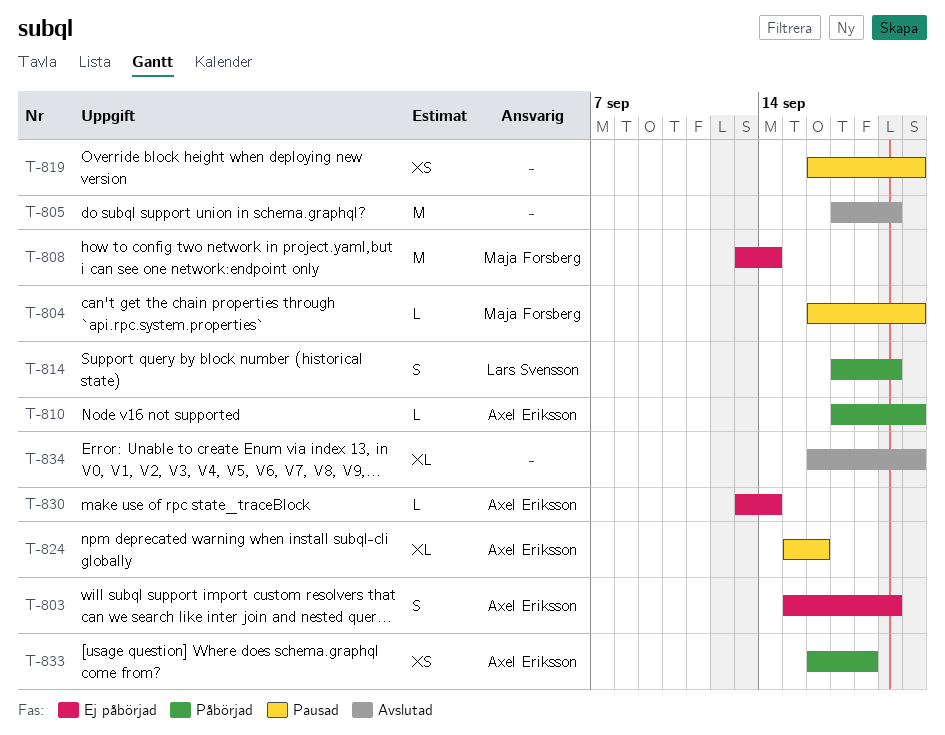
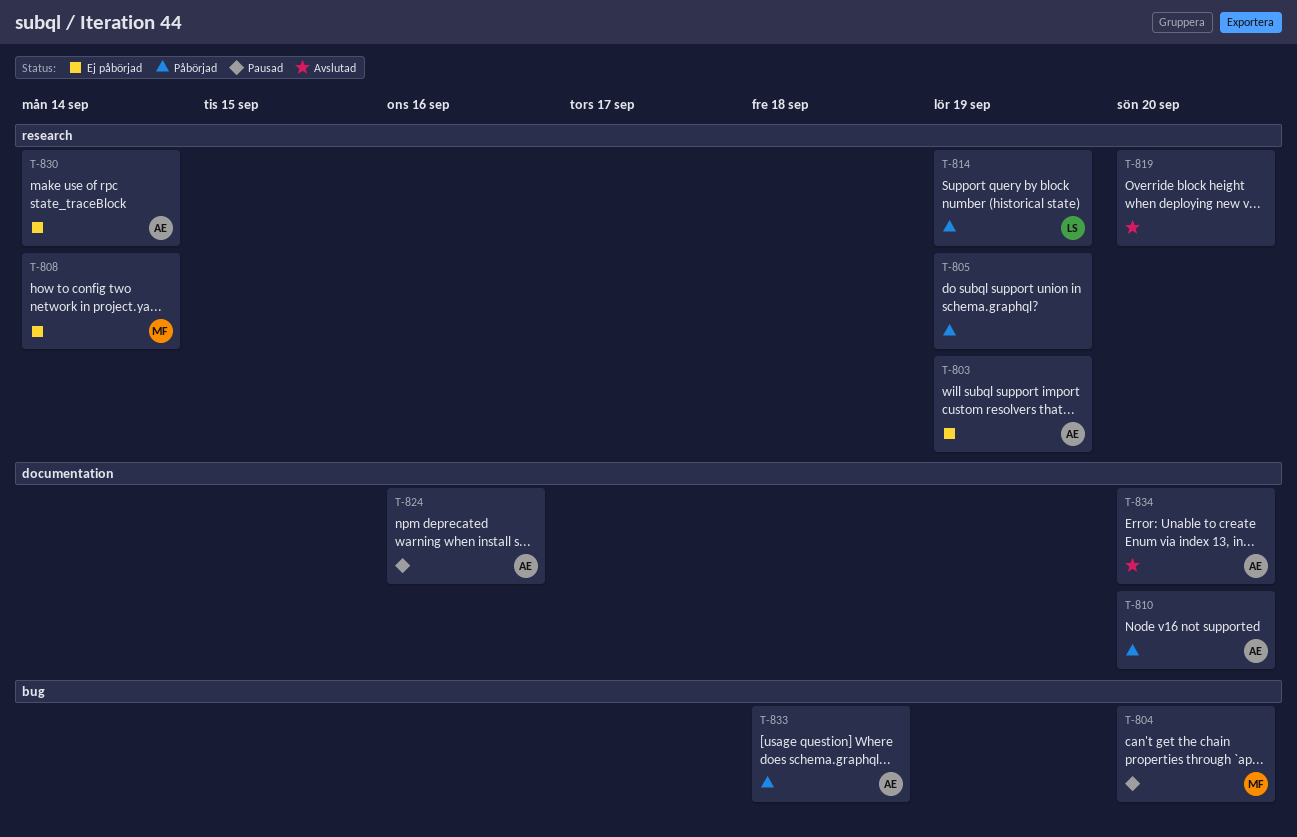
T-805, status: Avslutad -> Påbörjad
T-819, status: Pausad -> Avslutad
T-834, owner: none -> Axel Eriksson

